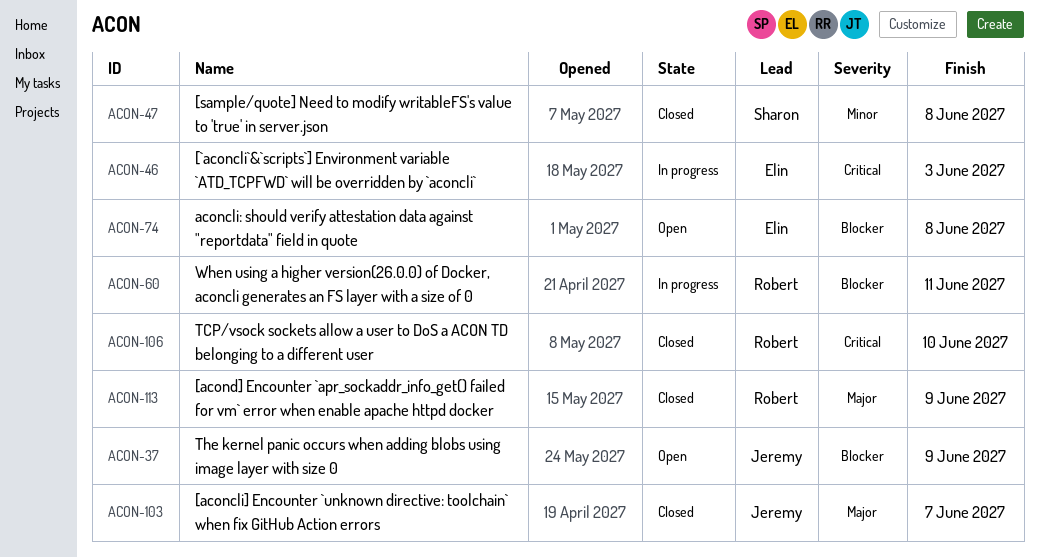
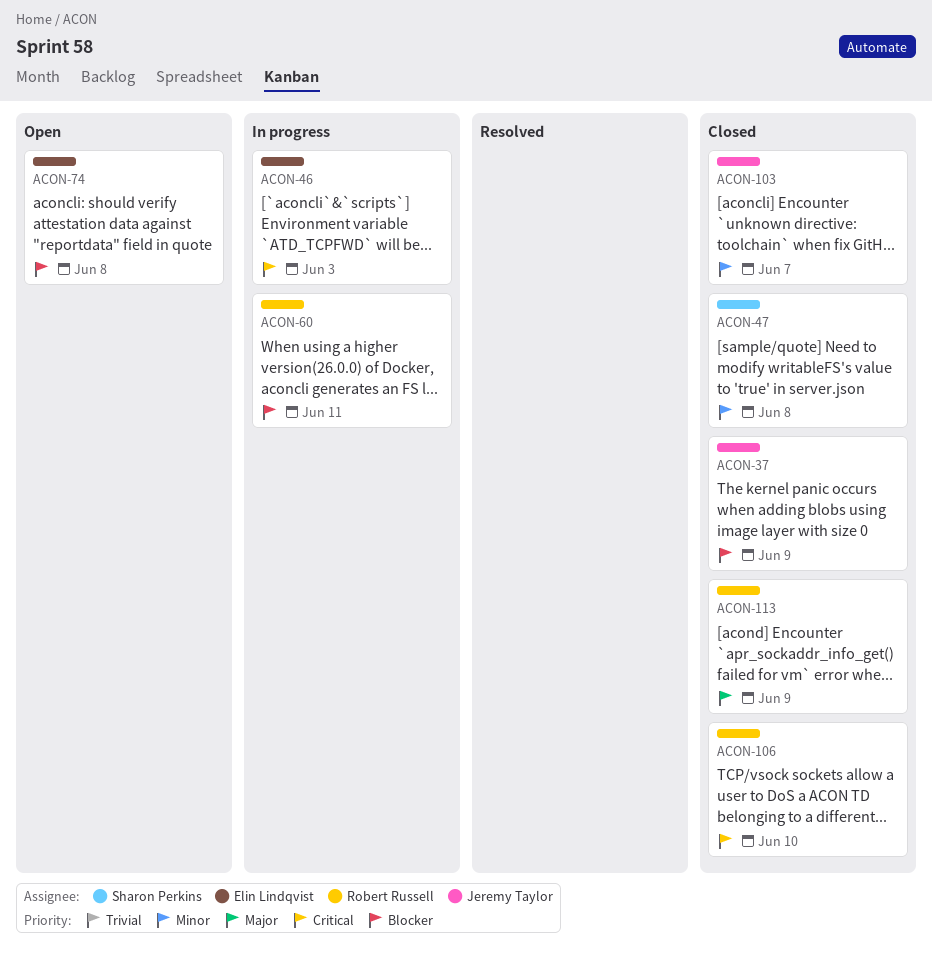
ACON-37, status: Open -> Closed
ACON-103, priority: Major -> Minor

